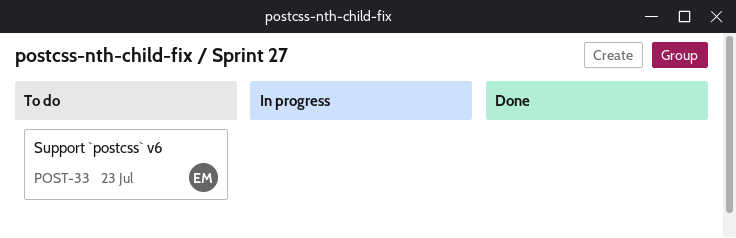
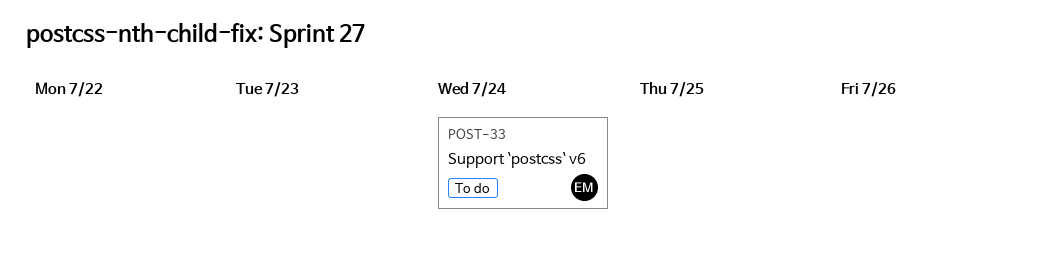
POST-33, due: Jul 23 -> Jul 24

